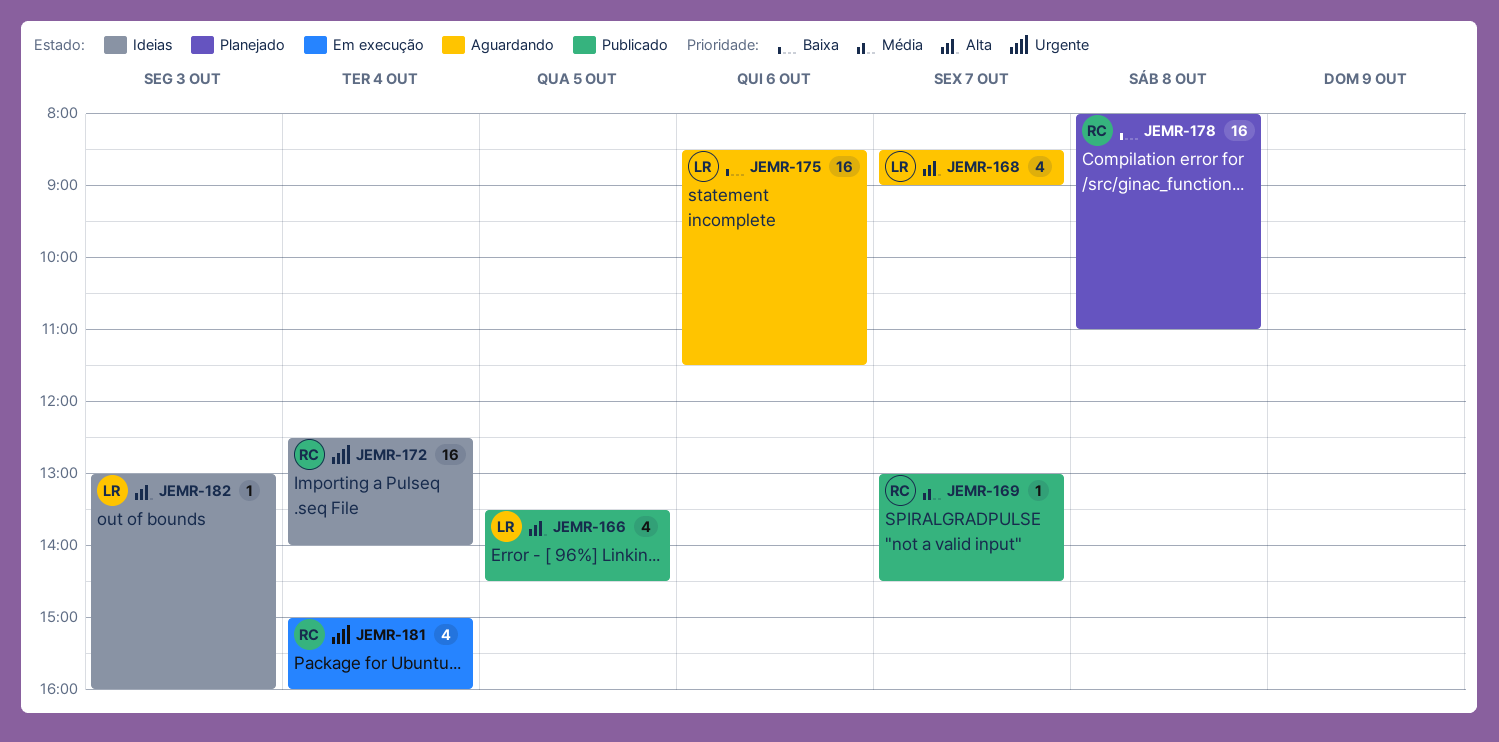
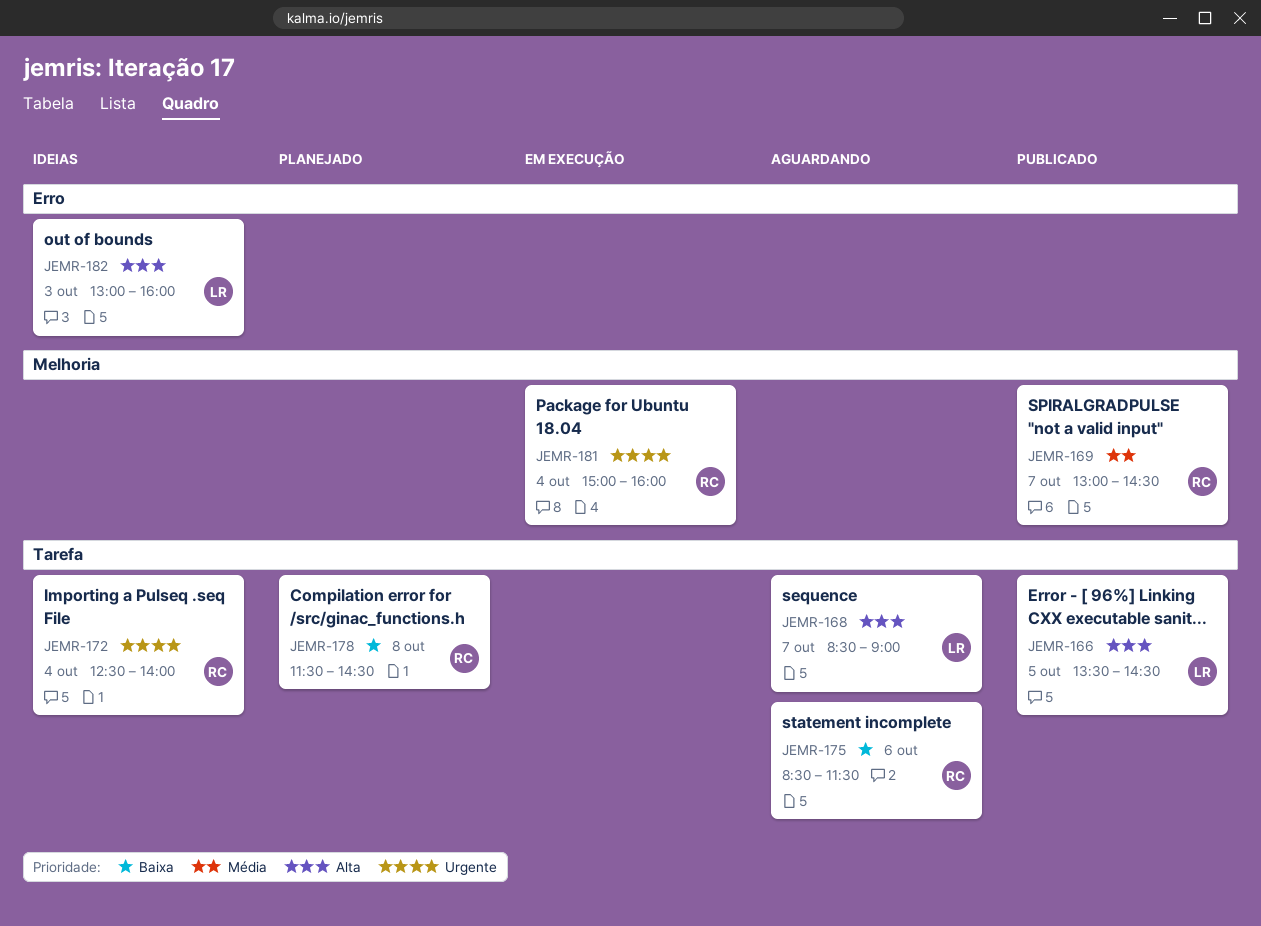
JEMR-175, owner: LR -> RC
JEMR-178, begins: 08:00 -> 11:30
JEMR-178, ends: 11:00 -> 14:30

